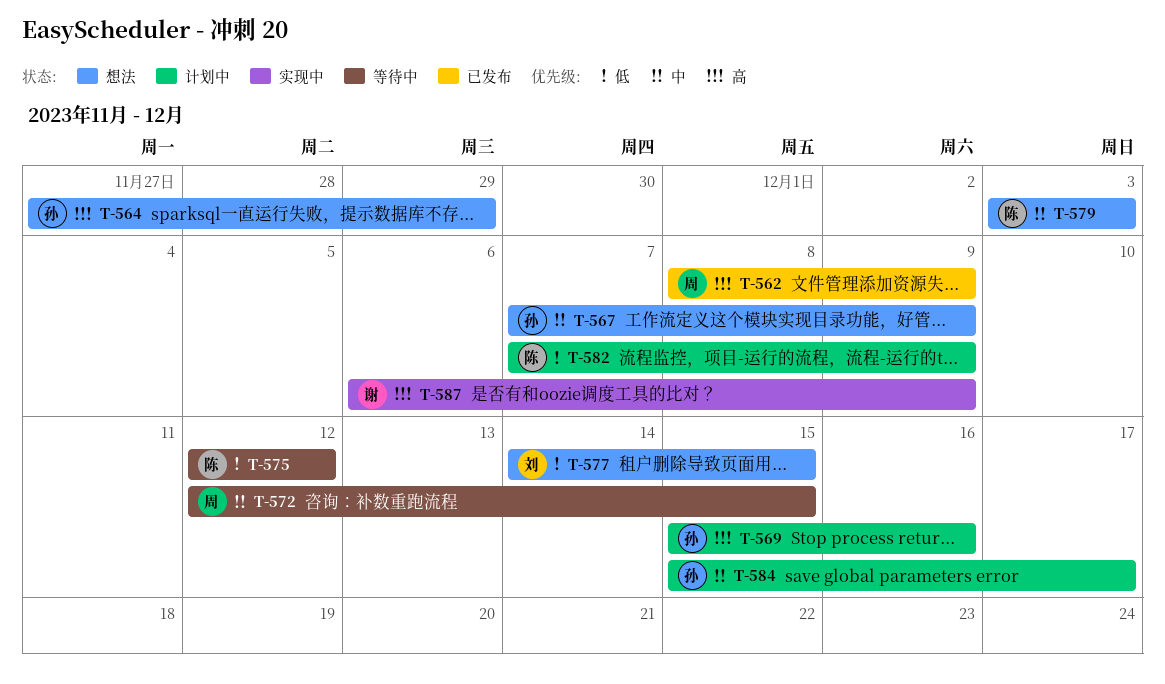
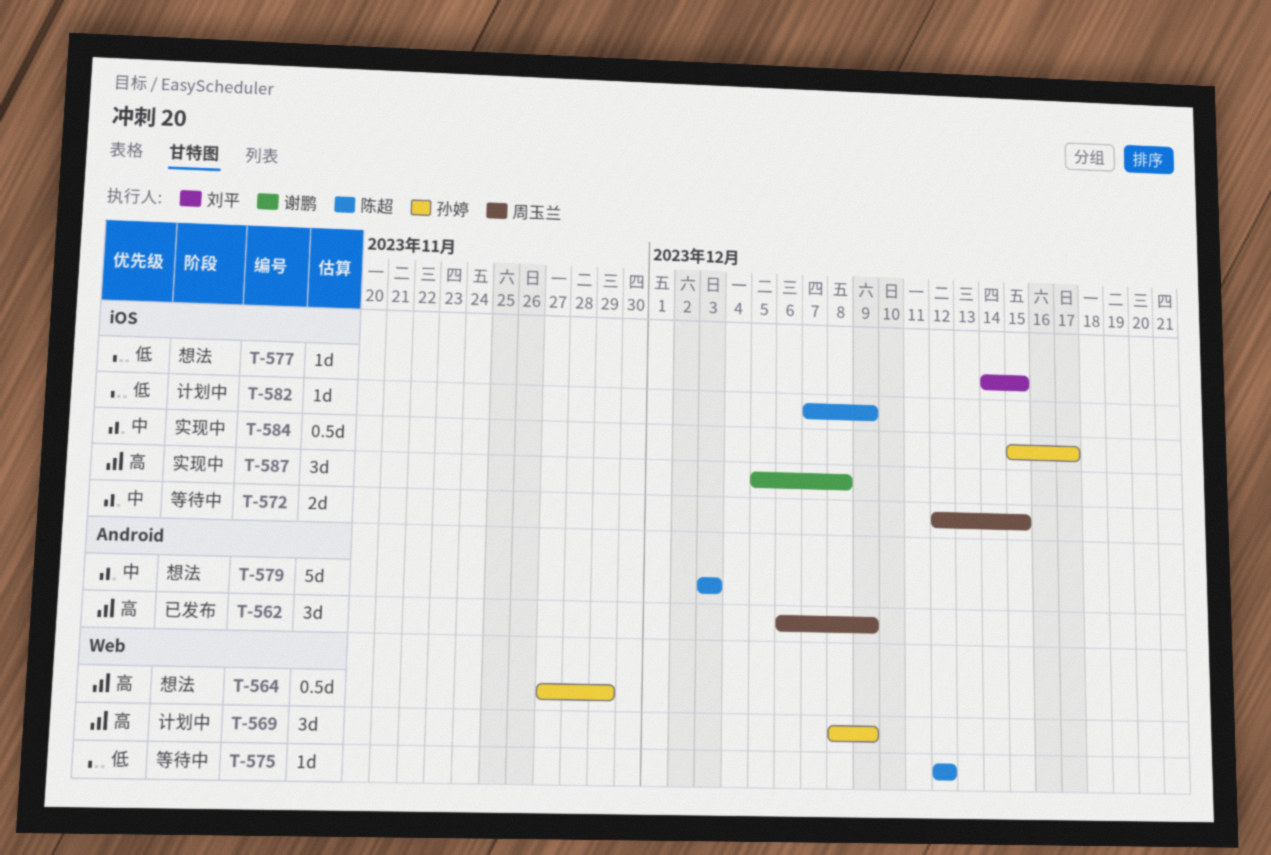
T-562, start: Dec 8 -> Dec 6
T-567: present -> none
T-569, start: Dec 15 -> Dec 8
T-569, due: Dec 16 -> Dec 9
T-584, status: 计划中 -> 实现中
T-587, start: Dec 6 -> Dec 5
T-587, due: Dec 9 -> Dec 8

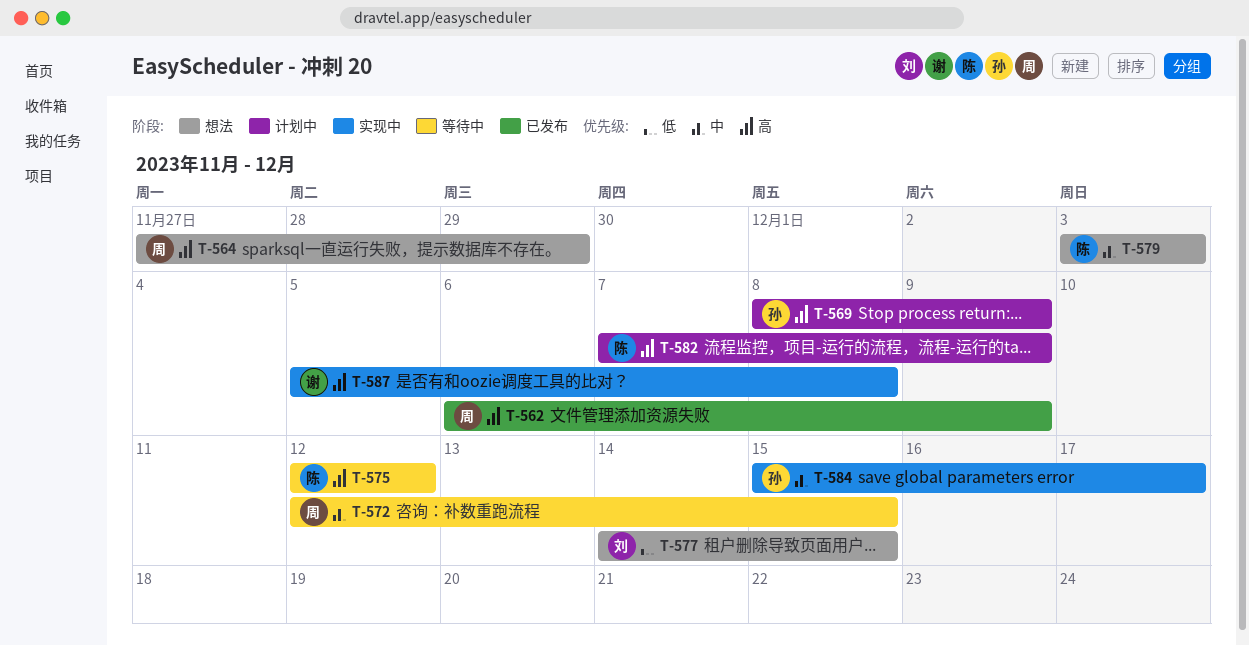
T-564, owner: 孙婷 -> 周玉兰
T-575, priority: 低 -> 高
T-582, priority: 低 -> 高

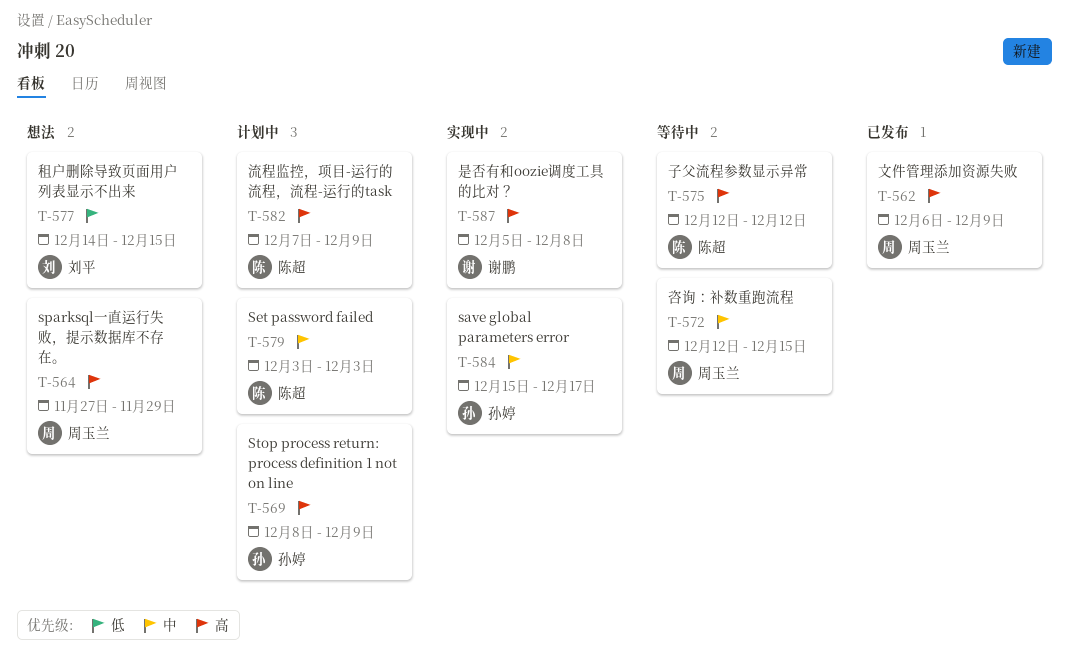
T-579, status: 想法 -> 计划中

